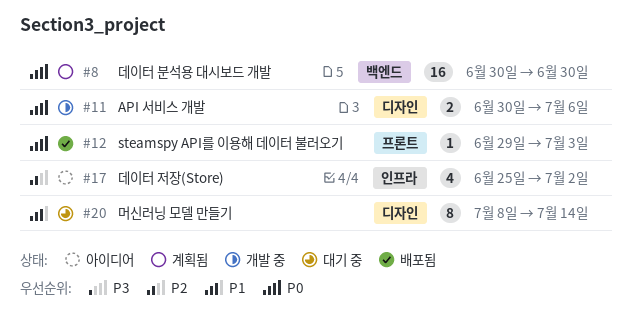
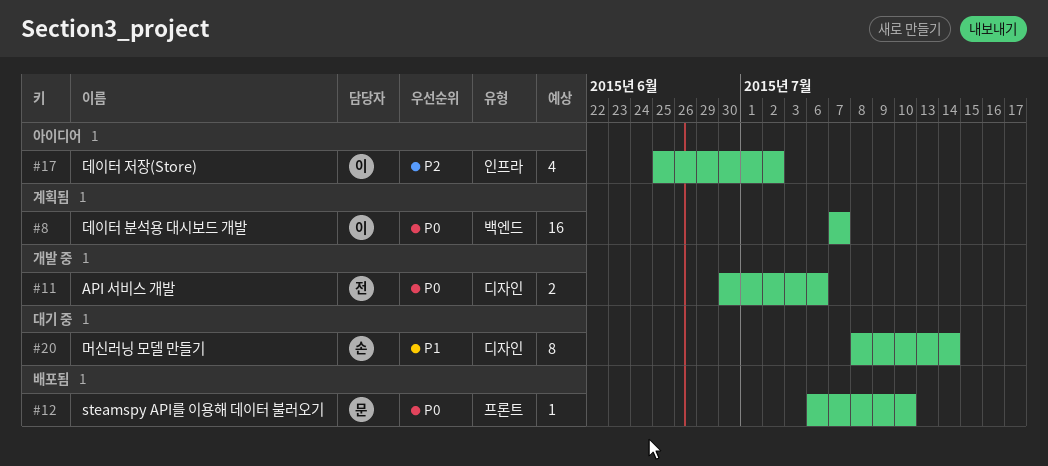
#8, start: Jun 30 -> Jul 7
#8, due: Jun 30 -> Jul 7
#12, start: Jun 29 -> Jul 6
#12, due: Jul 3 -> Jul 10

